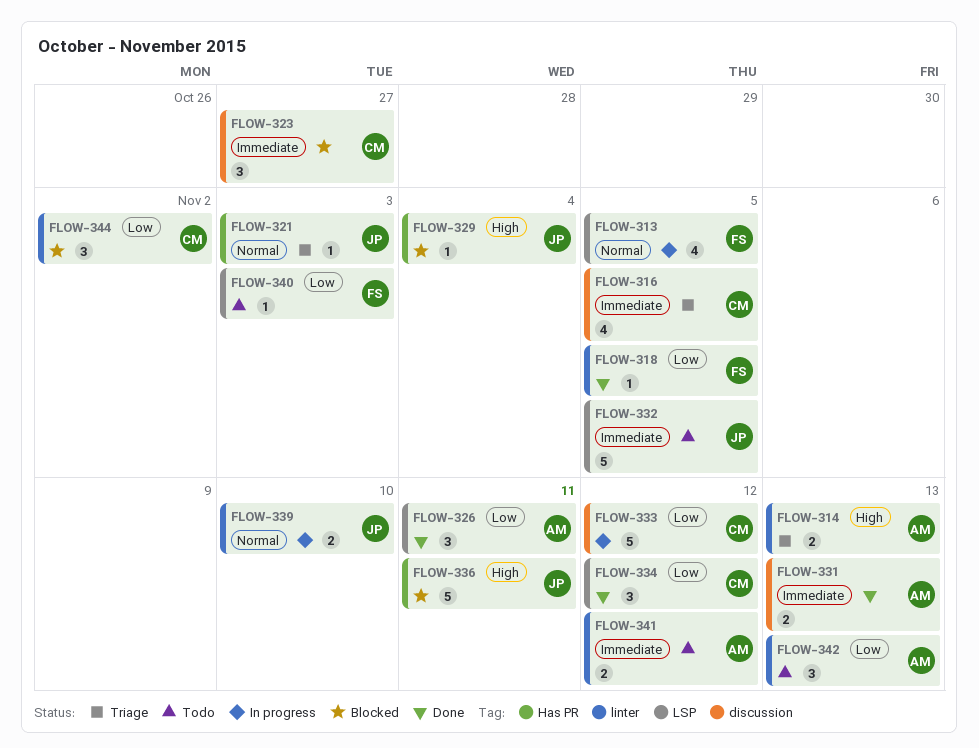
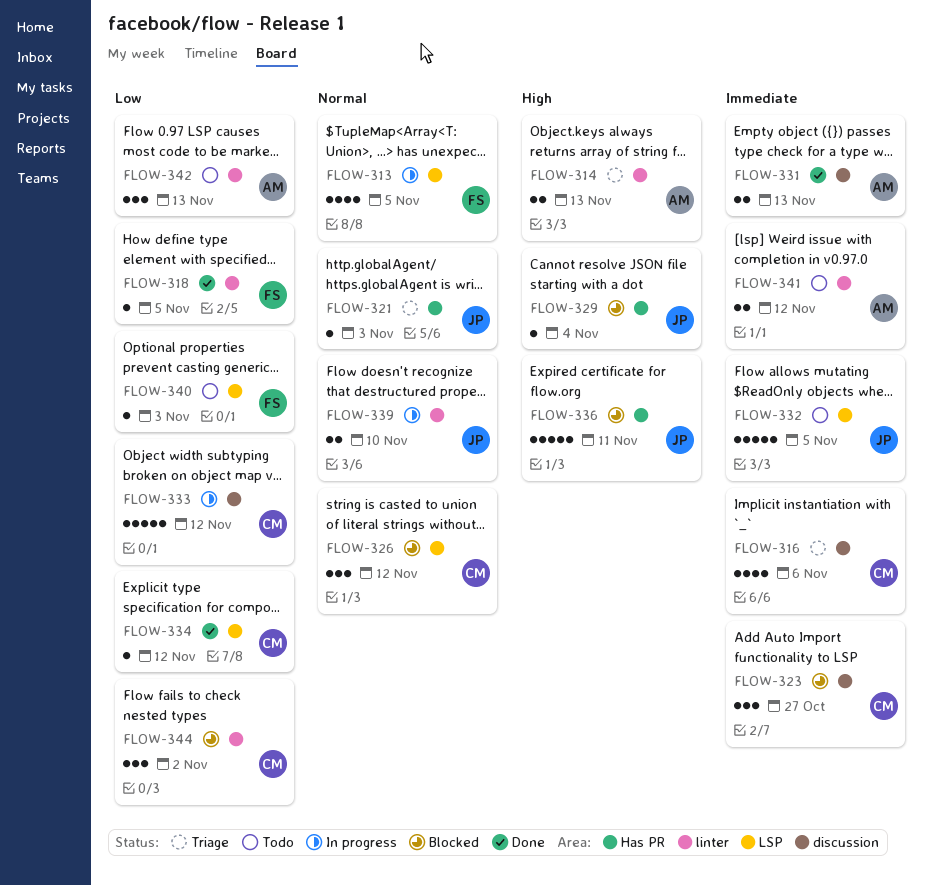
FLOW-316, due: Nov 5 -> Nov 6
FLOW-326, status: Done -> Blocked
FLOW-326, owner: AM -> CM
FLOW-326, priority: Low -> Normal
FLOW-326, due: Nov 11 -> Nov 12
FLOW-334, estimate: 3 -> 1

